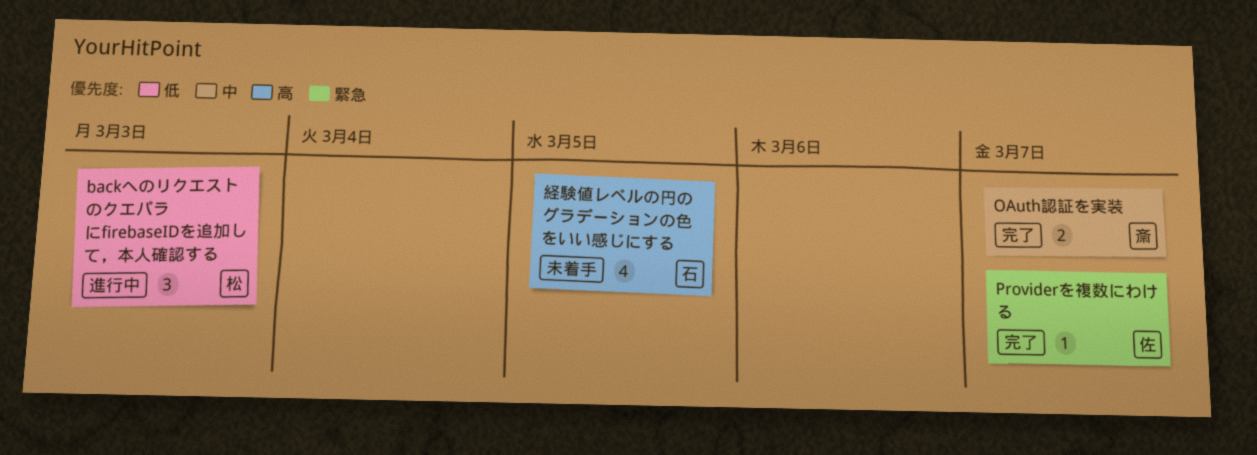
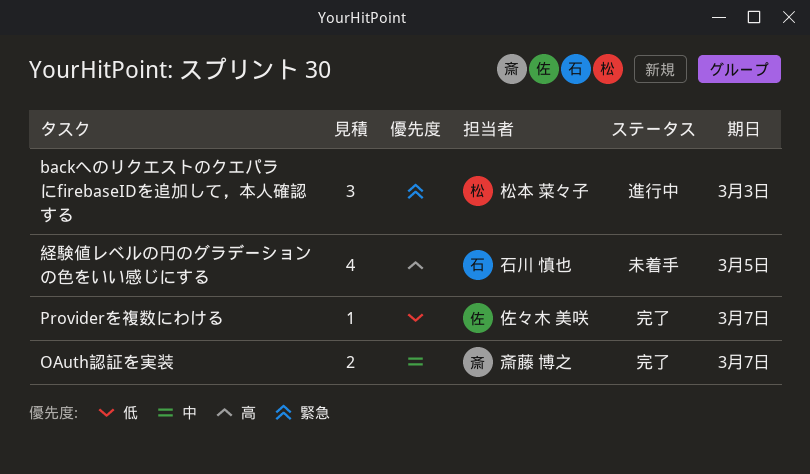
backへのリクエストのクエパラにfirebaseIDを追加して，本人確認する, priority: 低 -> 緊急
Providerを複数にわける, priority: 緊急 -> 低

